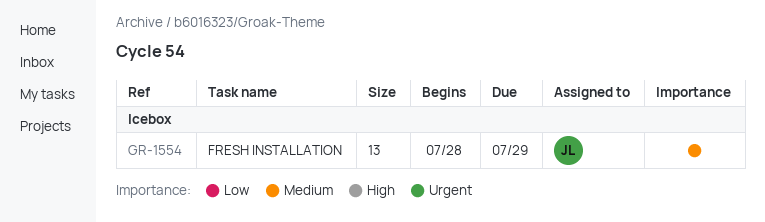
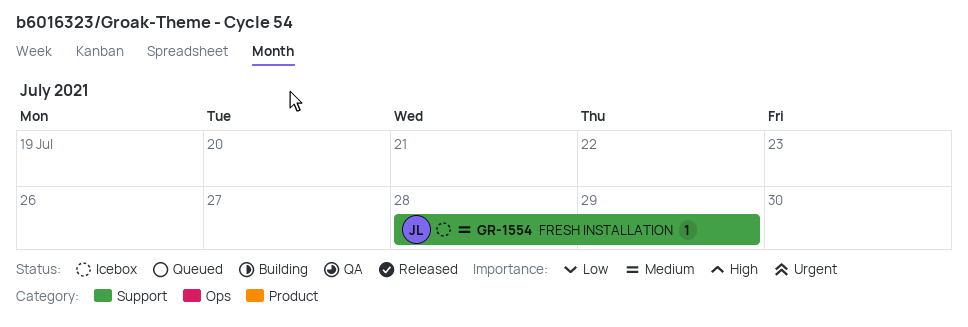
GR-1554, estimate: 13 -> 1

